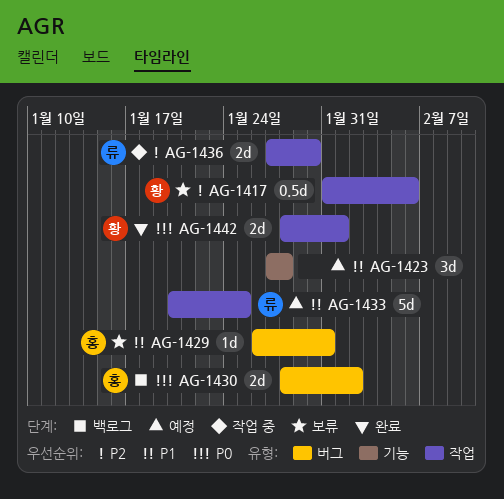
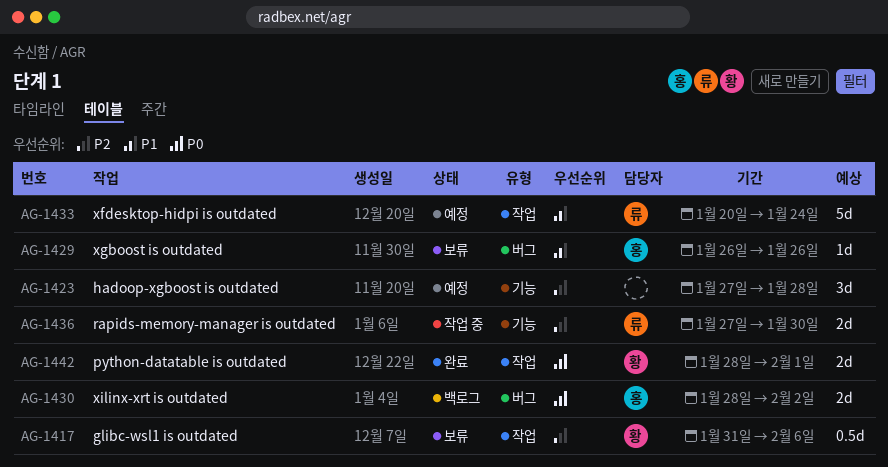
AG-1423, priority: P1 -> P2
AG-1429, due: Jan 31 -> Jan 26
AG-1433, due: Jan 25 -> Jan 24
AG-1436, label: 작업 -> 기능

